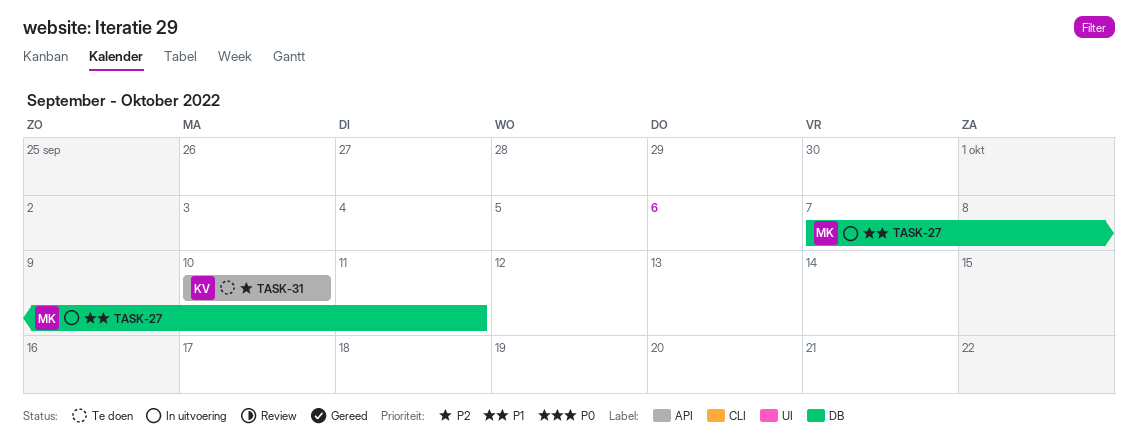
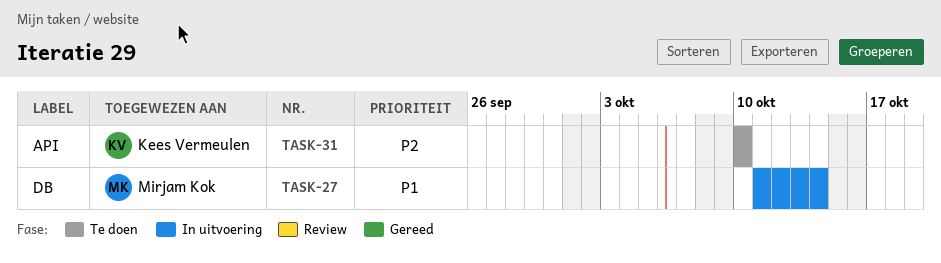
TASK-27, start: Oct 7 -> Oct 11
TASK-27, due: Oct 11 -> Oct 14

